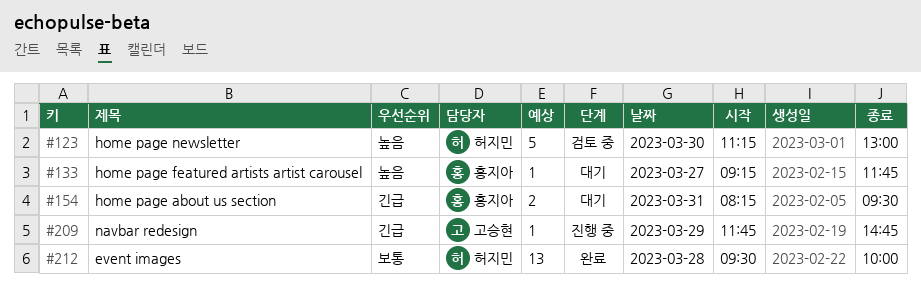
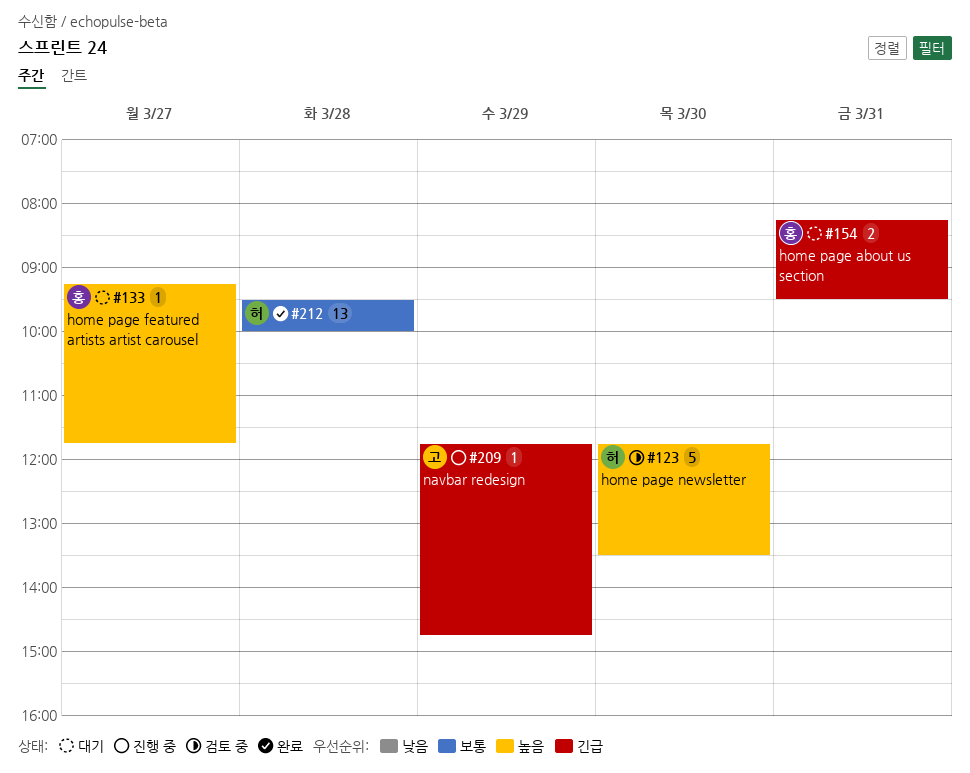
#123, begins: 11:15 -> 11:45
#123, ends: 13:00 -> 13:30

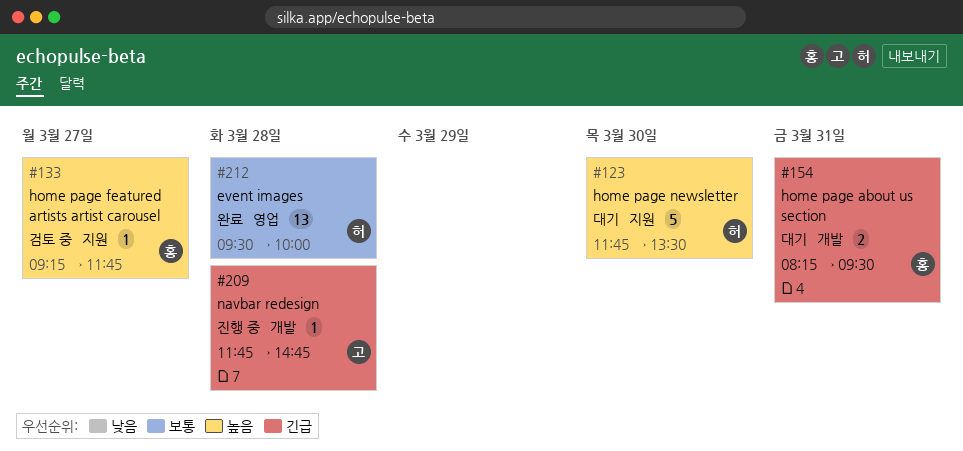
#123, status: 검토 중 -> 대기
#133, status: 대기 -> 검토 중
#209, day: Mar 29 -> Mar 28

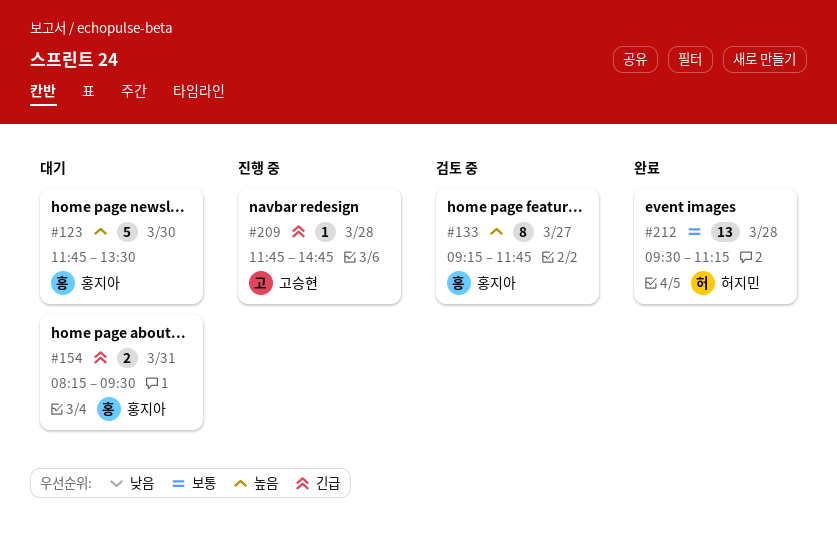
#123, owner: 허지민 -> 홍지아
#133, estimate: 1 -> 8
#212, ends: 10:00 -> 11:15

